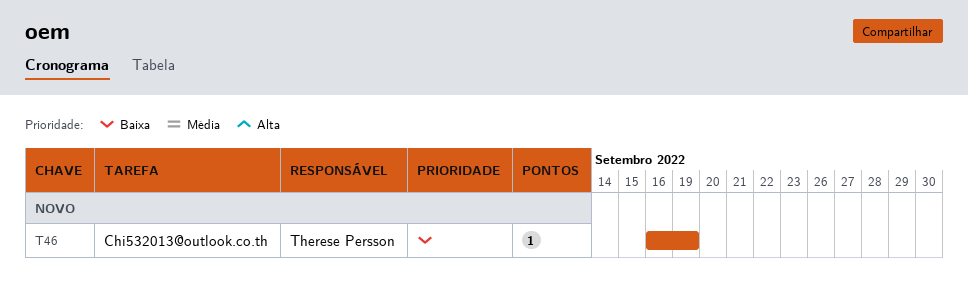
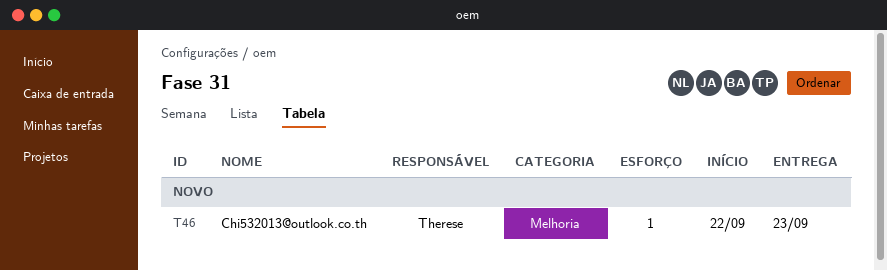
T46, start: Sep 16 -> Sep 22
T46, due: Sep 19 -> Sep 23

